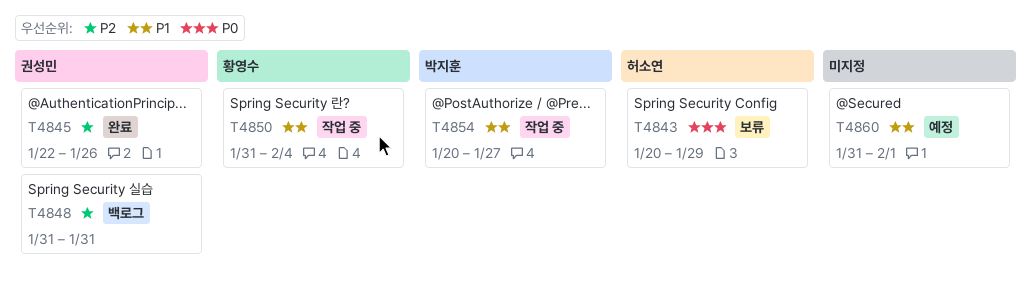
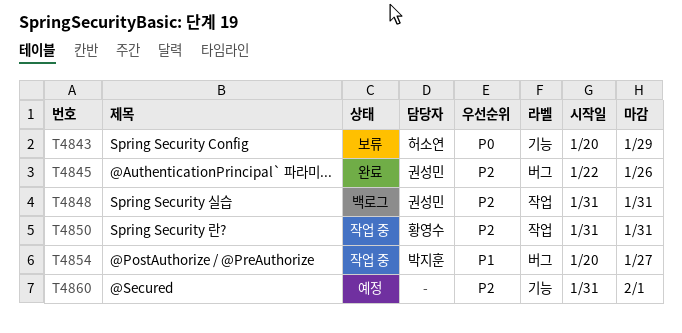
T4850, priority: P1 -> P2
T4850, due: Feb 4 -> Jan 31
T4860, priority: P1 -> P2

